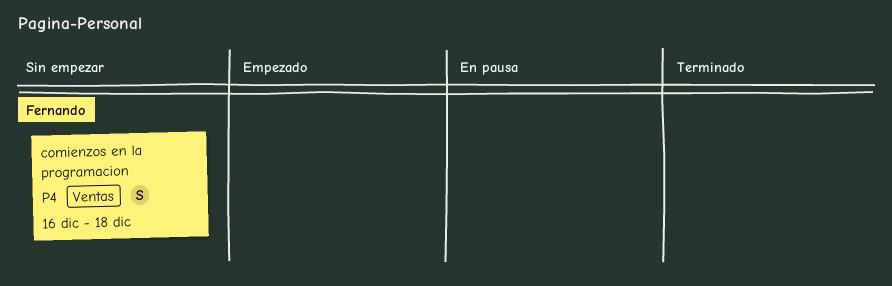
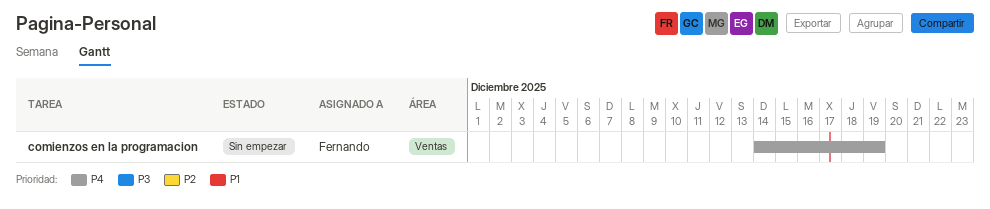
comienzos en la programacion, start: Dec 16 -> Dec 14
comienzos en la programacion, due: Dec 18 -> Dec 19

